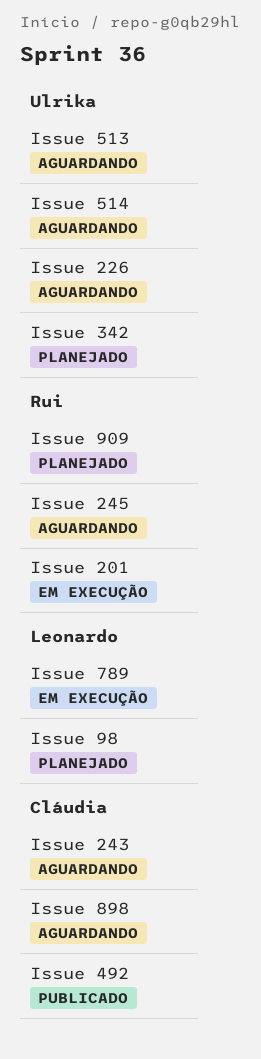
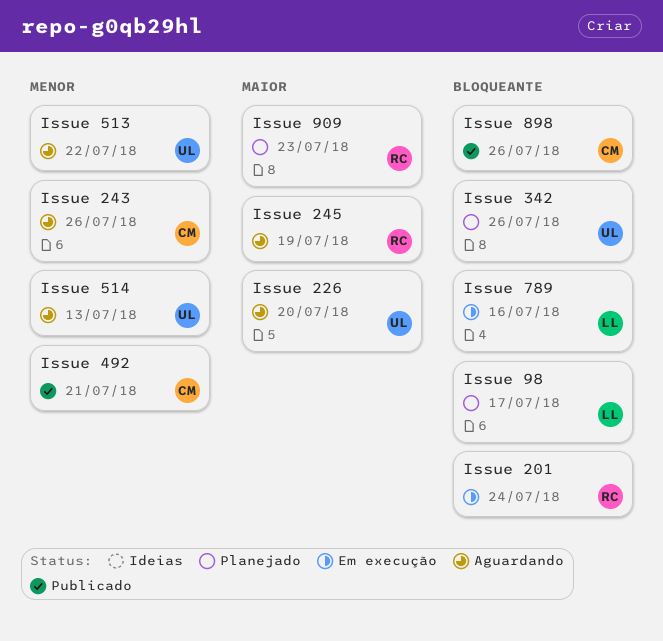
Issue 898, status: Aguardando -> Publicado

